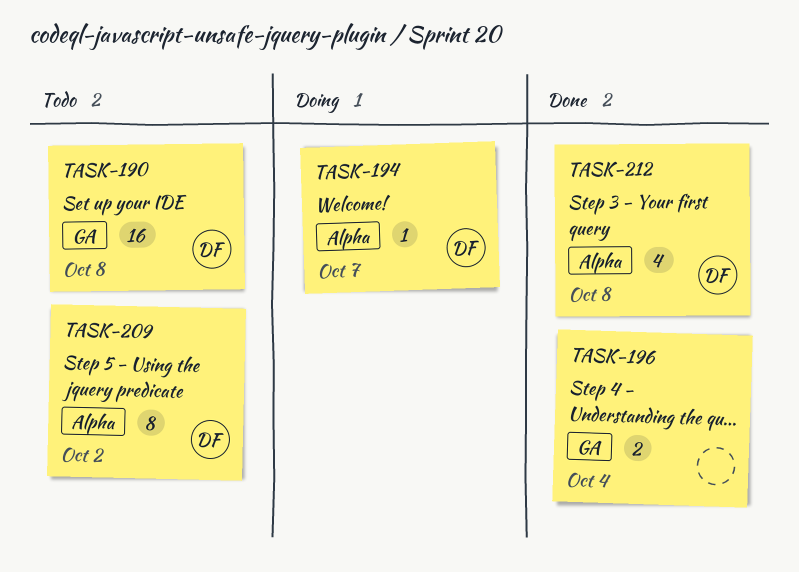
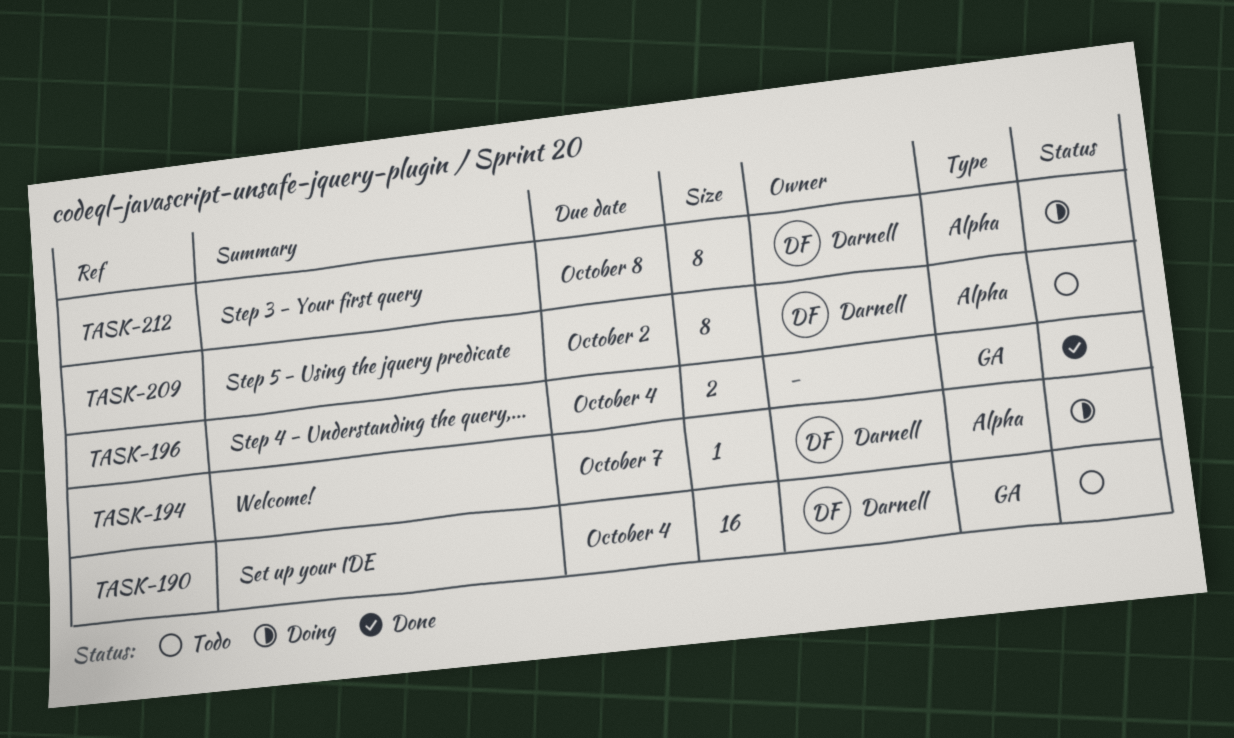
TASK-190, due: Oct 8 -> Oct 4
TASK-212, status: Done -> Doing
TASK-212, estimate: 4 -> 8

